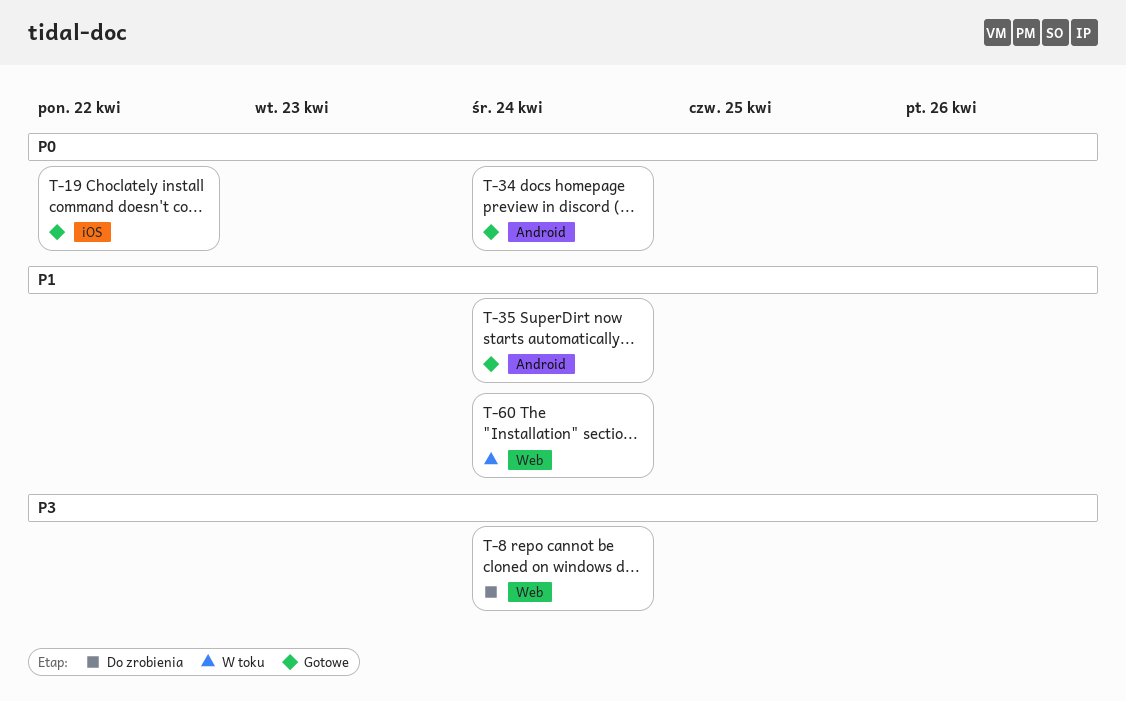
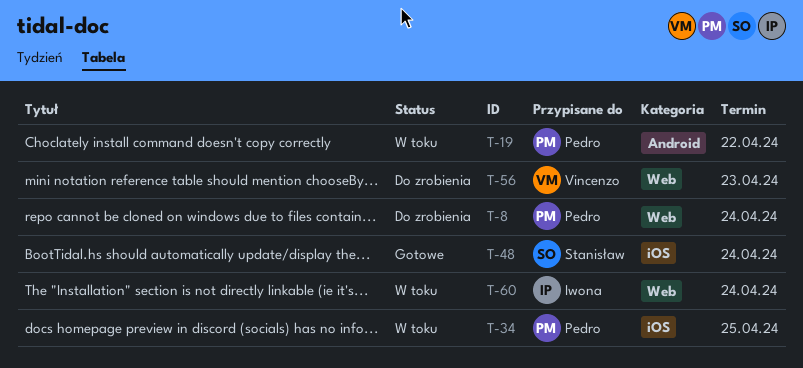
T-19, status: Gotowe -> W toku
T-19, label: iOS -> Android
T-34, status: Gotowe -> W toku
T-34, label: Android -> iOS
T-34, due: Apr 24 -> Apr 25
T-35: present -> none
T-48: none -> present
T-56: none -> present

